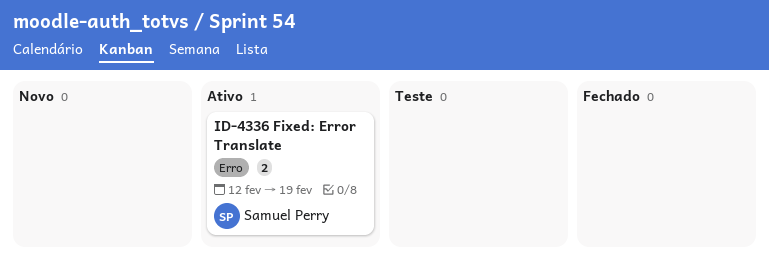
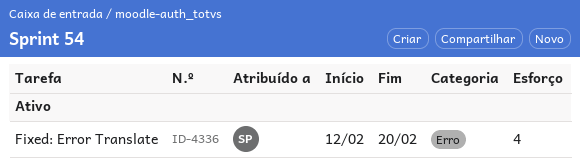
ID-4336, estimate: 2 -> 4
ID-4336, due: Feb 19 -> Feb 20

